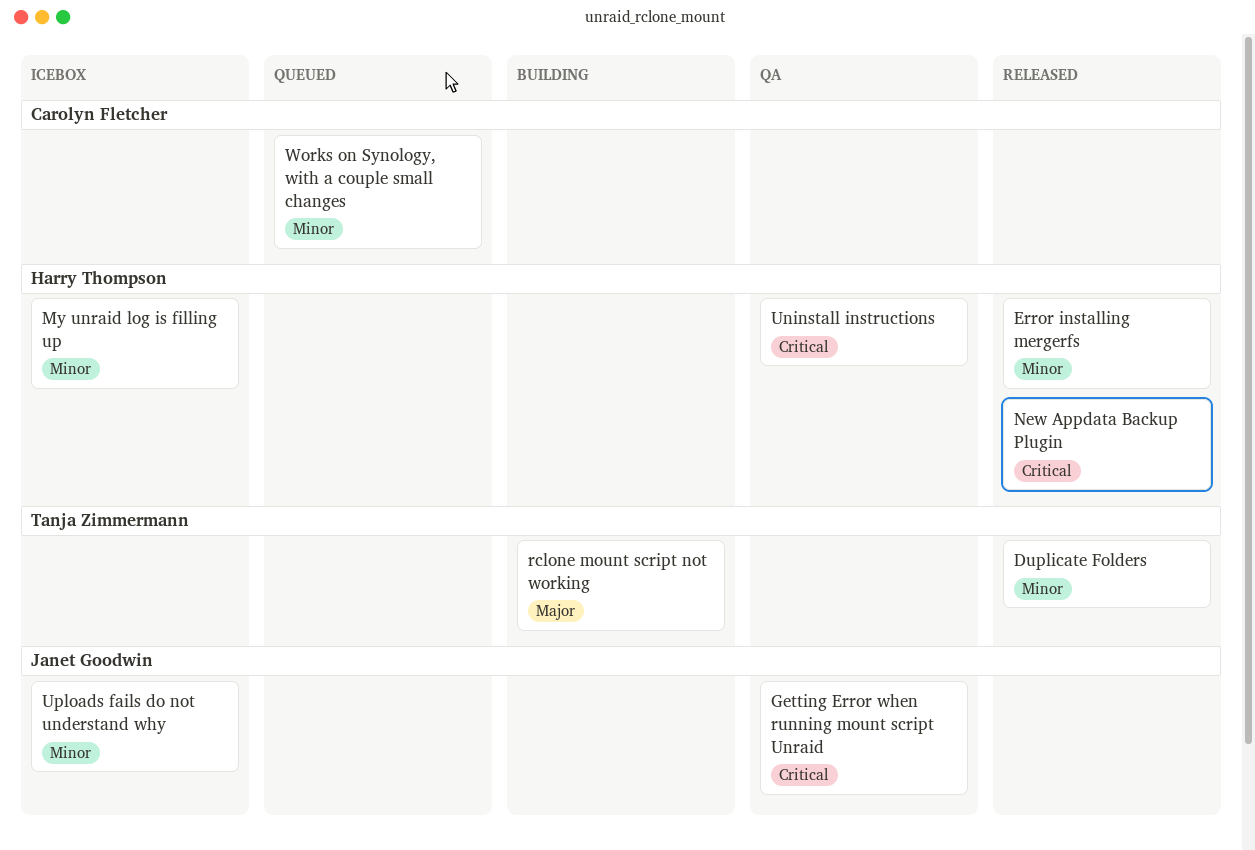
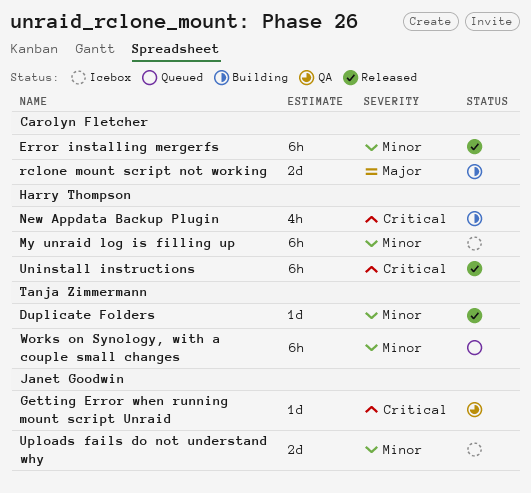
Error installing mergerfs, owner: Harry Thompson -> Carolyn Fletcher
New Appdata Backup Plugin, status: Released -> Building
rclone mount script not working, owner: Tanja Zimmermann -> Carolyn Fletcher
Uninstall instructions, status: QA -> Released
Works on Synology, with a couple small changes, owner: Carolyn Fletcher -> Tanja Zimmermann

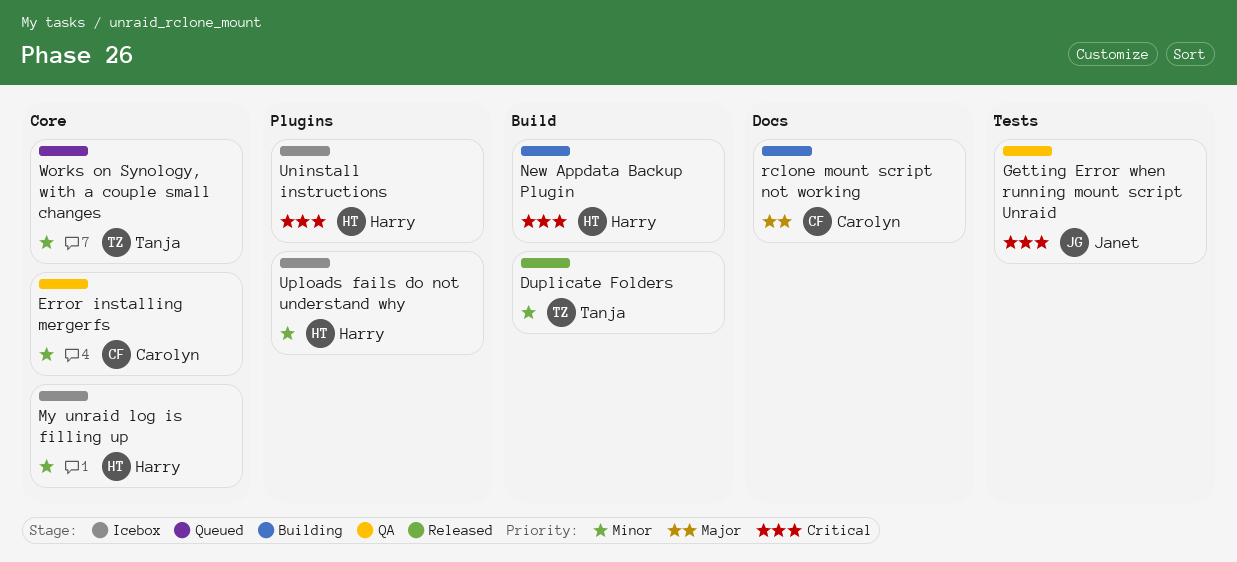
Error installing mergerfs, status: Released -> QA
Uninstall instructions, status: Released -> Icebox
Uploads fails do not understand why, owner: Janet Goodwin -> Harry Thompson

